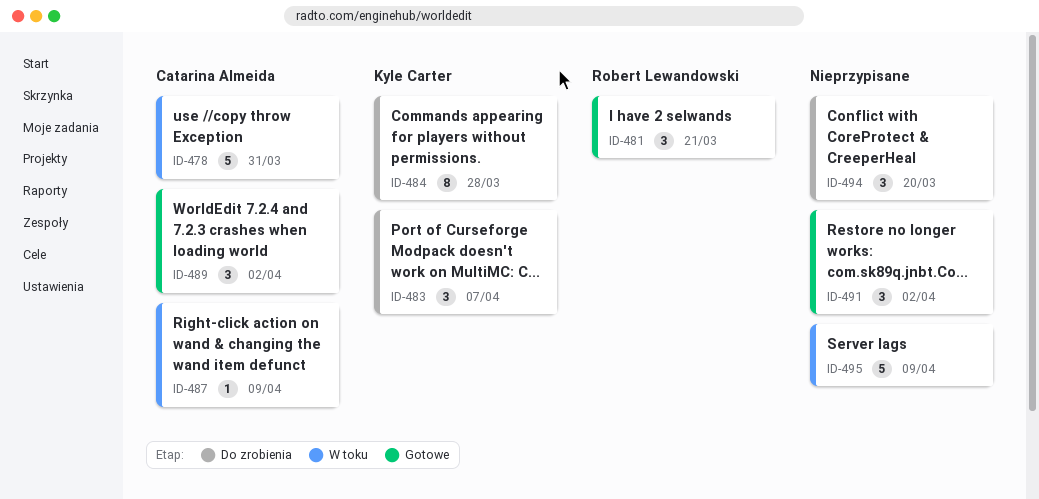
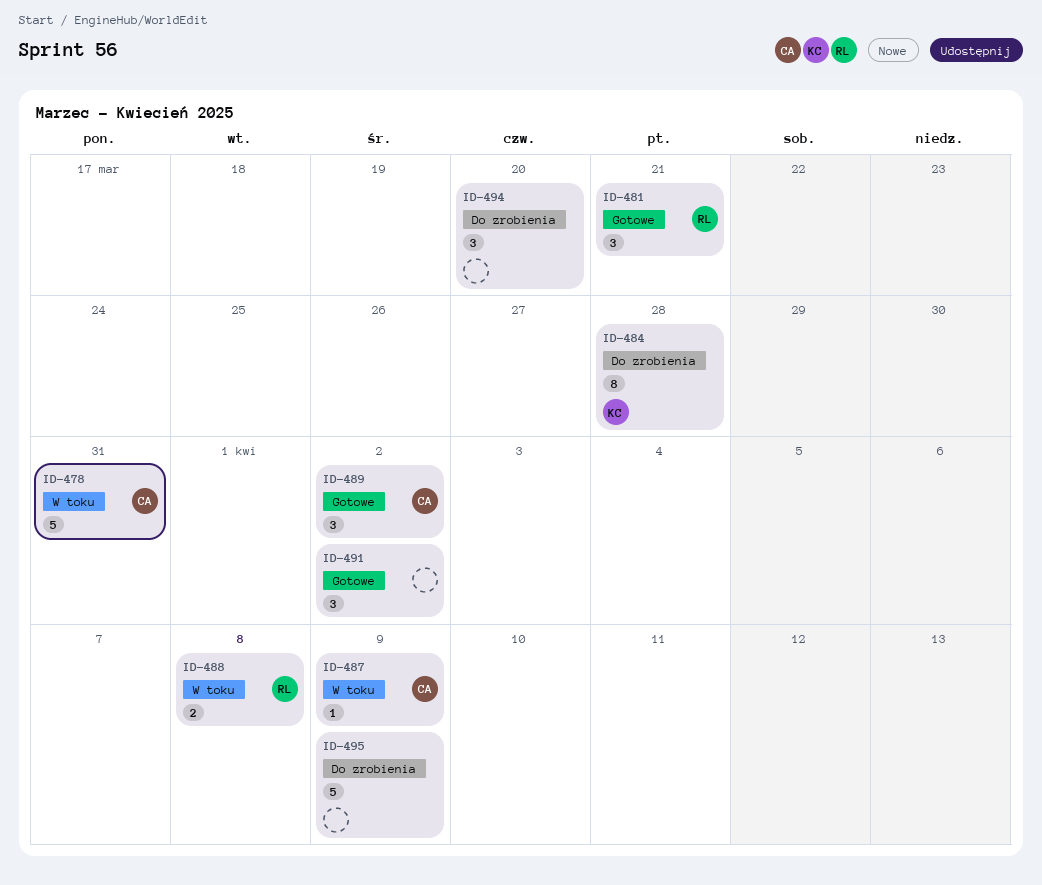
ID-483: present -> none
ID-488: none -> present
ID-495, status: W toku -> Do zrobienia

